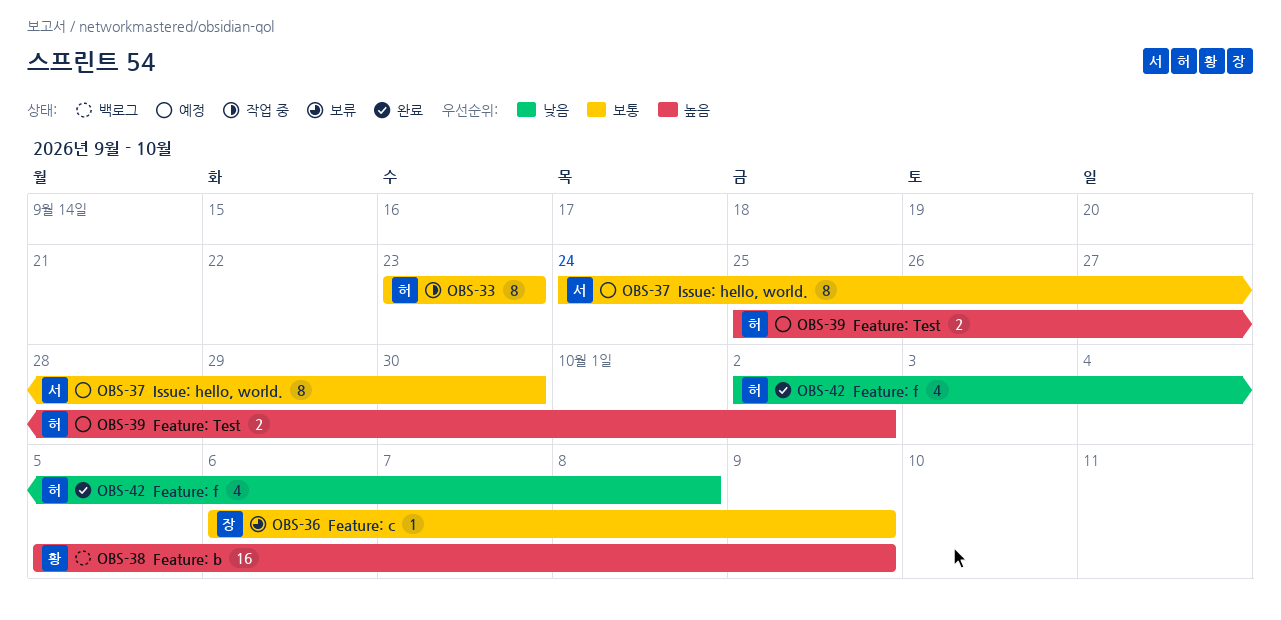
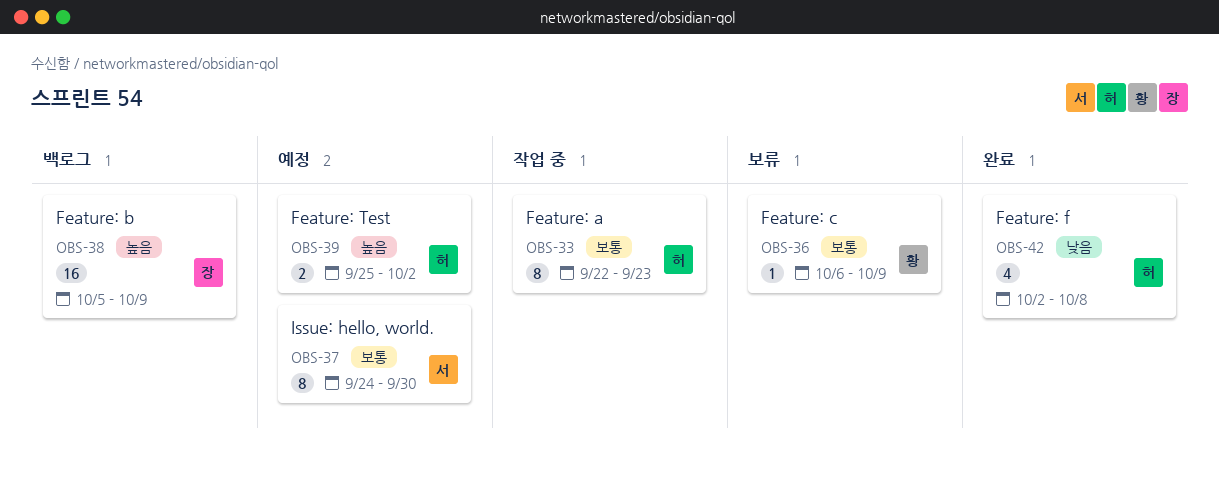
OBS-33, start: Sep 23 -> Sep 22
OBS-36, owner: 장 -> 황
OBS-38, owner: 황 -> 장

